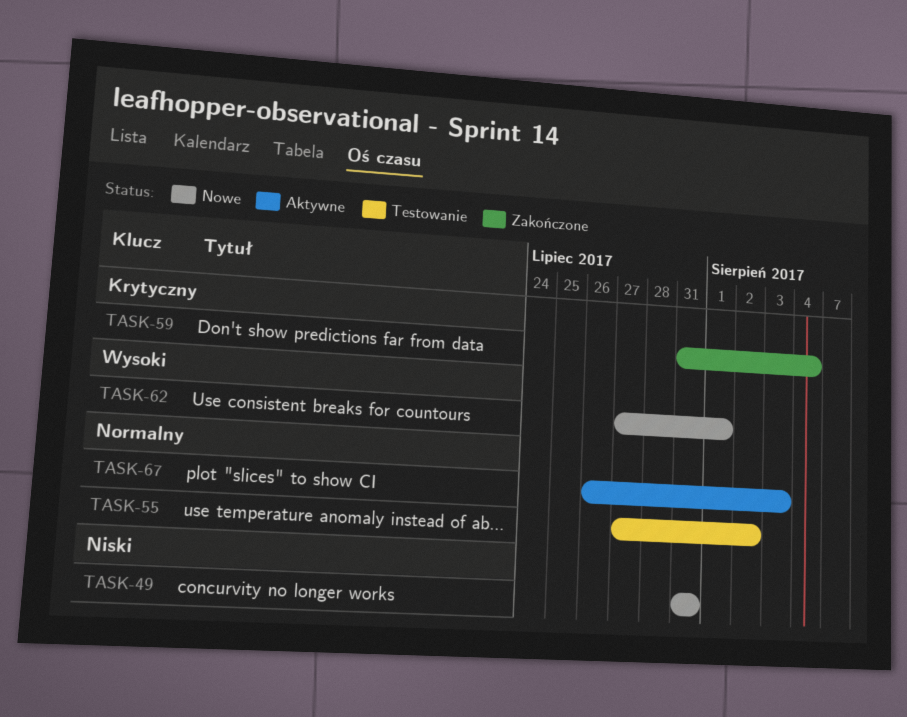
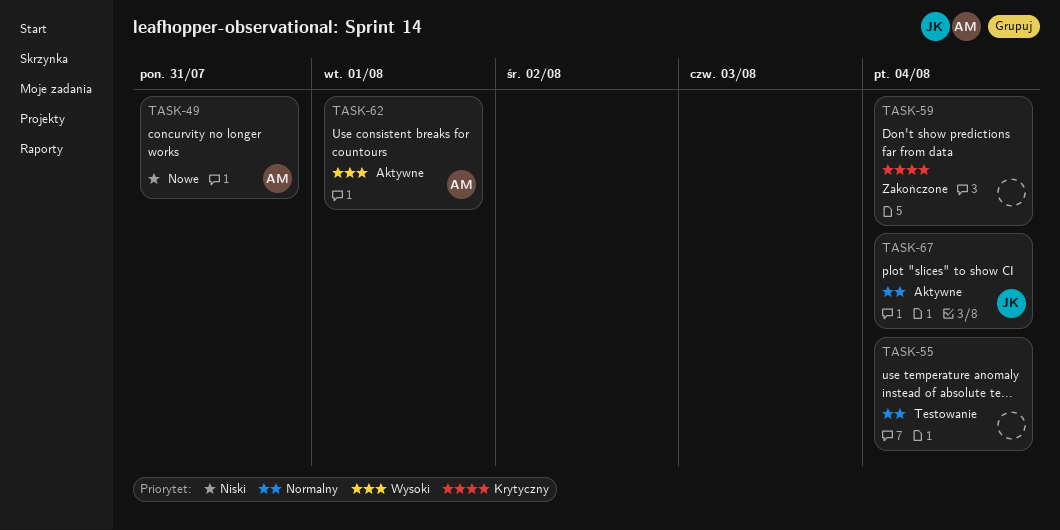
TASK-55, due: Aug 2 -> Aug 4
TASK-62, status: Nowe -> Aktywne
TASK-67, due: Aug 3 -> Aug 4

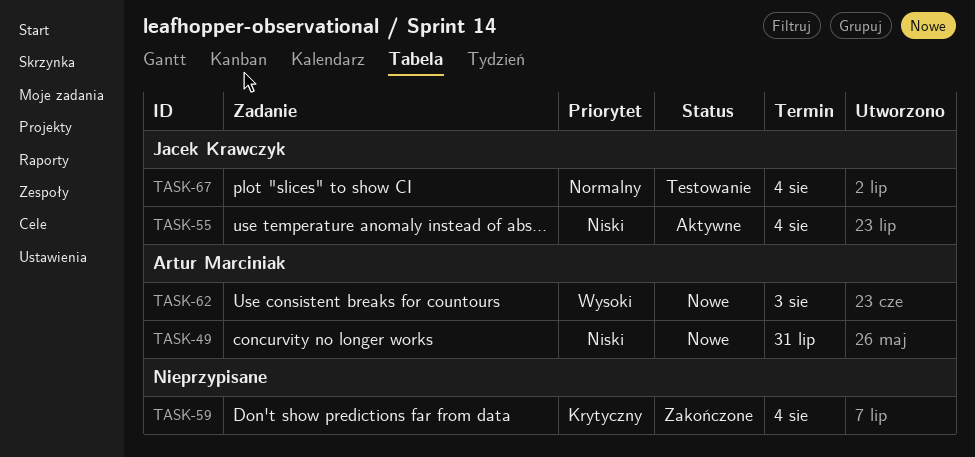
TASK-55, status: Testowanie -> Aktywne
TASK-55, owner: none -> Jacek Krawczyk
TASK-55, priority: Normalny -> Niski
TASK-62, status: Aktywne -> Nowe
TASK-62, due: Aug 1 -> Aug 3
TASK-67, status: Aktywne -> Testowanie

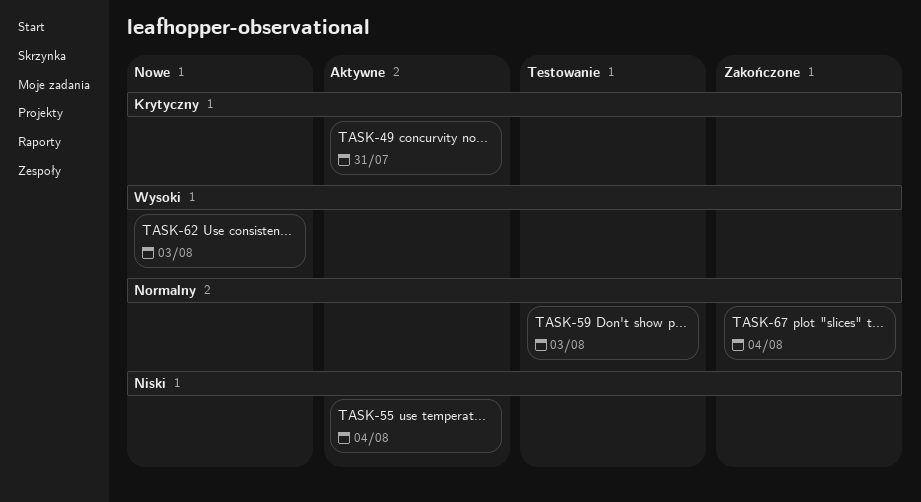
TASK-49, status: Nowe -> Aktywne
TASK-49, priority: Niski -> Krytyczny
TASK-59, status: Zakończone -> Testowanie
TASK-59, priority: Krytyczny -> Normalny
TASK-59, due: Aug 4 -> Aug 3
TASK-67, status: Testowanie -> Zakończone

